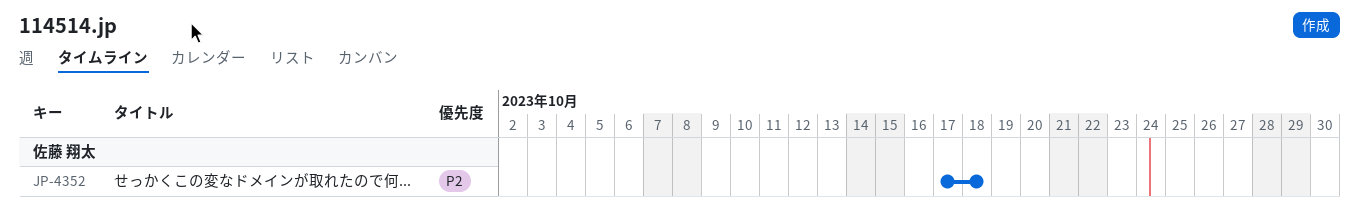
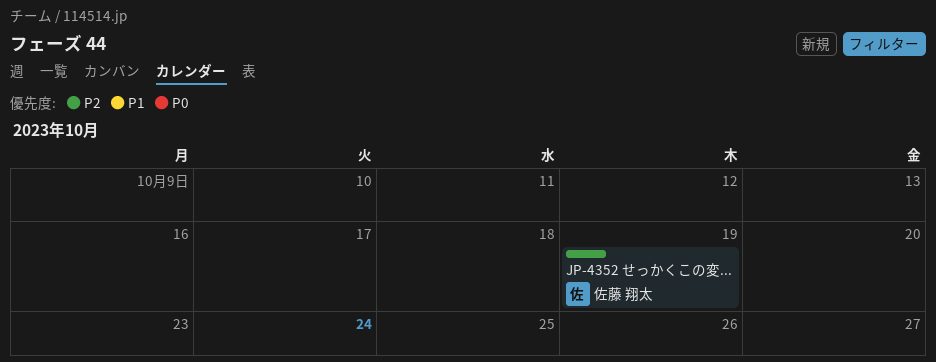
JP-4352, due: Oct 18 -> Oct 19

